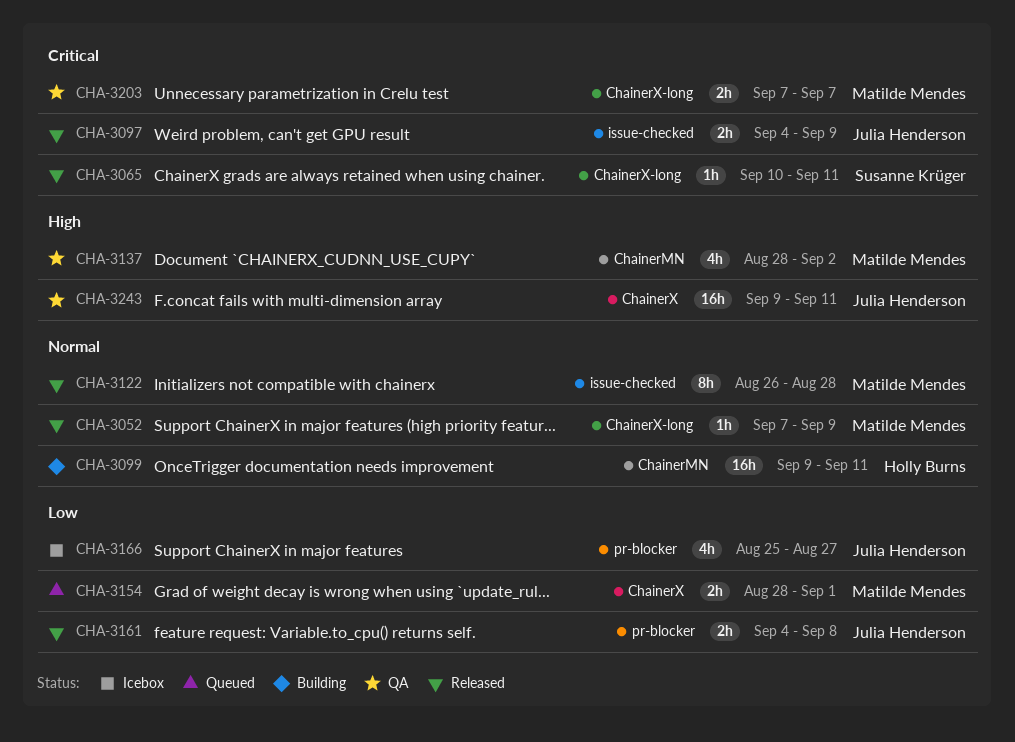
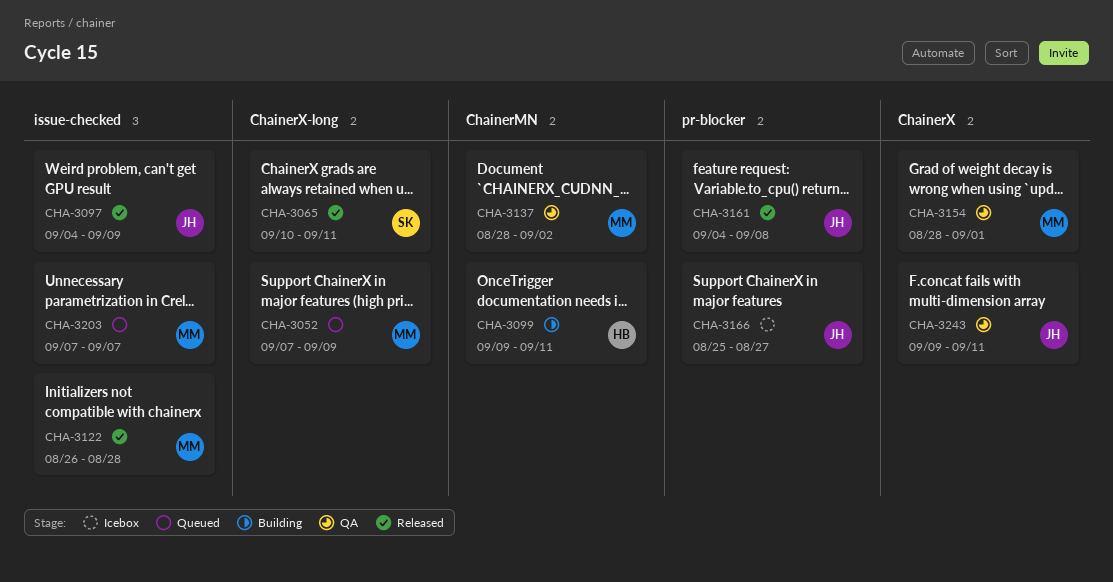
CHA-3052, status: Released -> Queued
CHA-3154, status: Queued -> QA
CHA-3203, status: QA -> Queued
CHA-3203, label: ChainerX-long -> issue-checked

